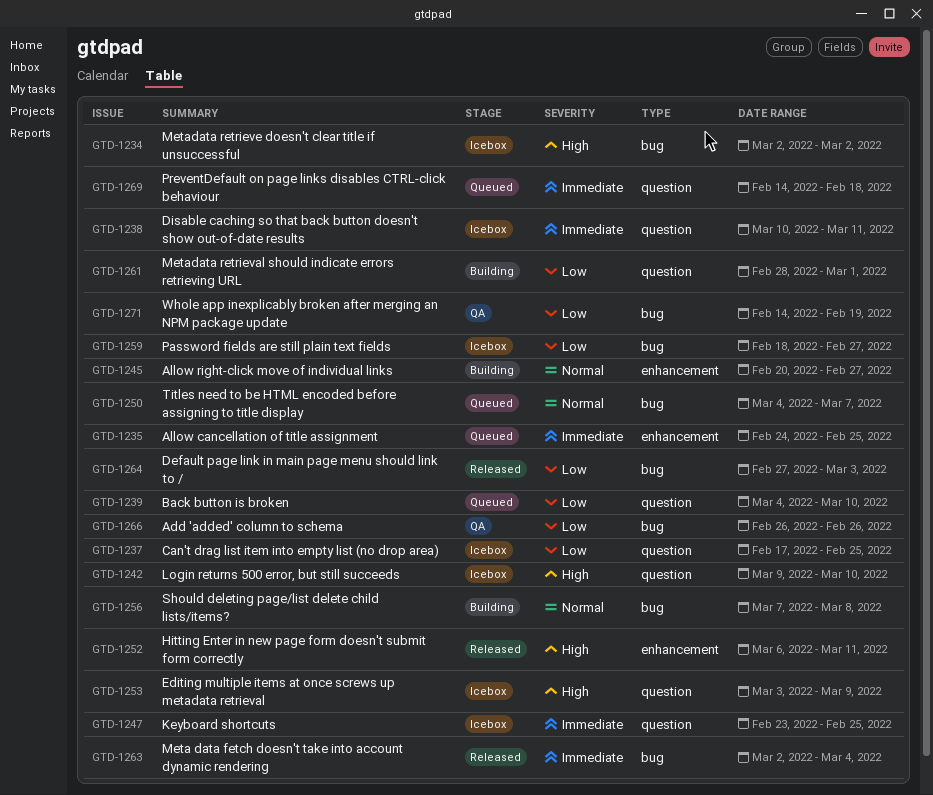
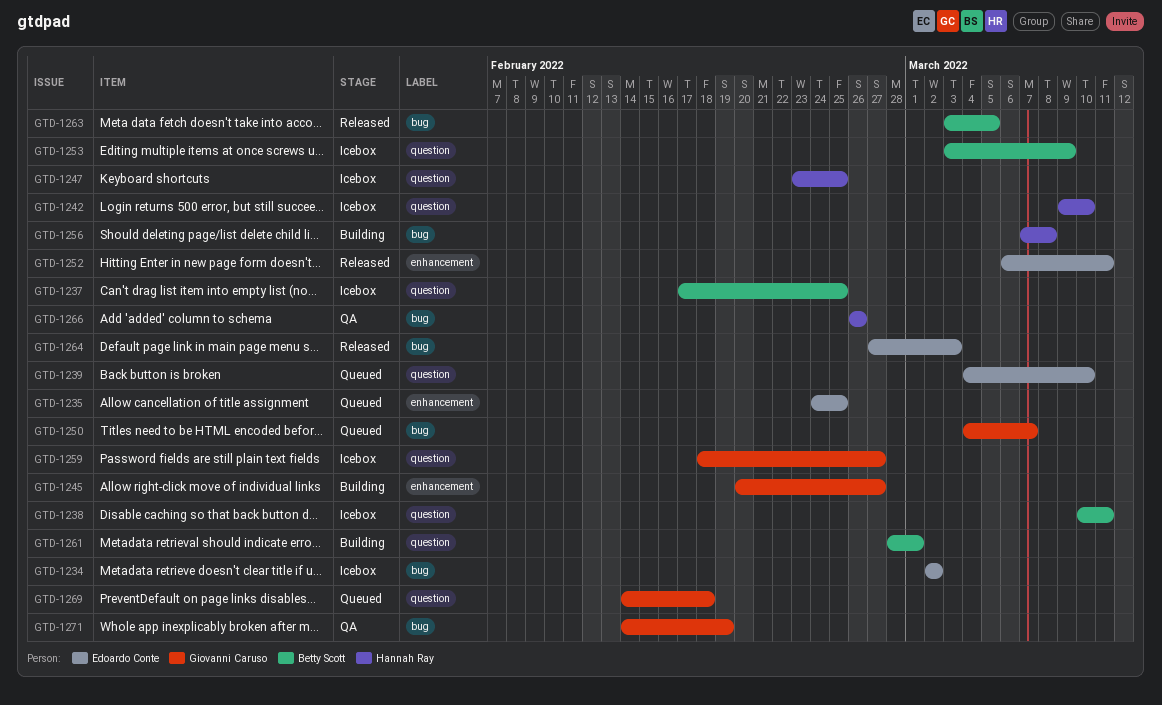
GTD-1259, label: bug -> question
GTD-1263, start: Mar 2 -> Mar 3
GTD-1263, due: Mar 4 -> Mar 5

